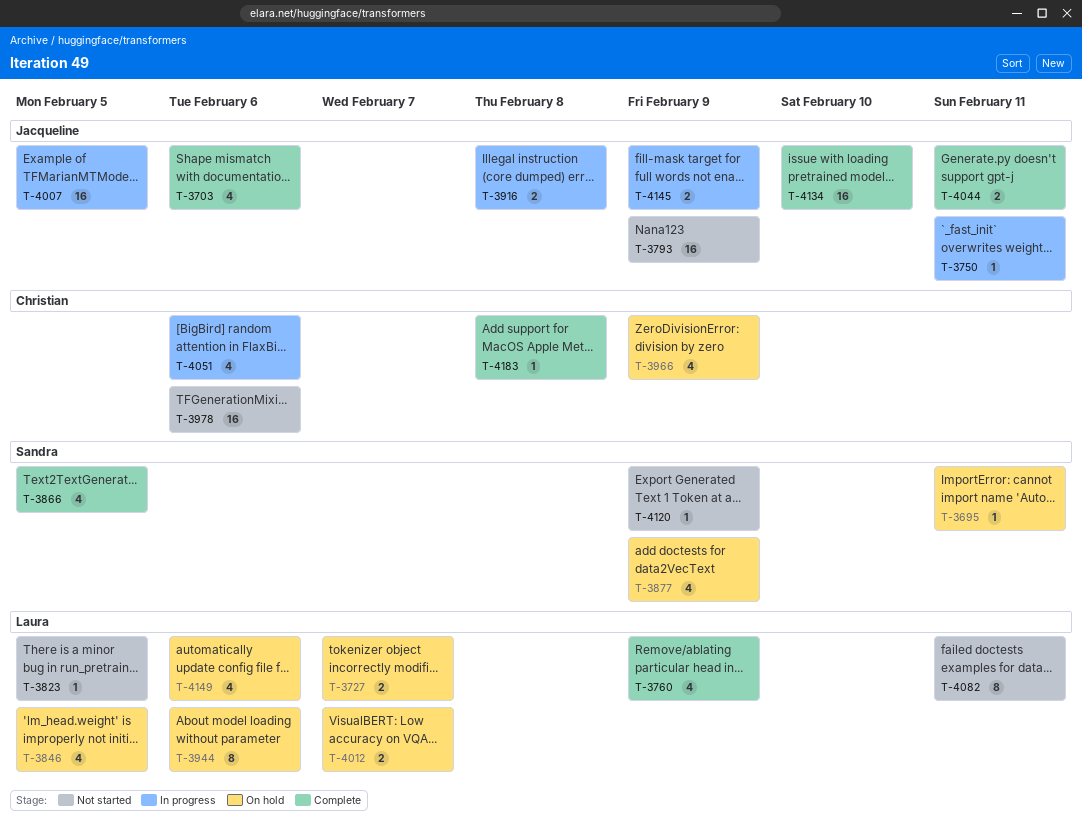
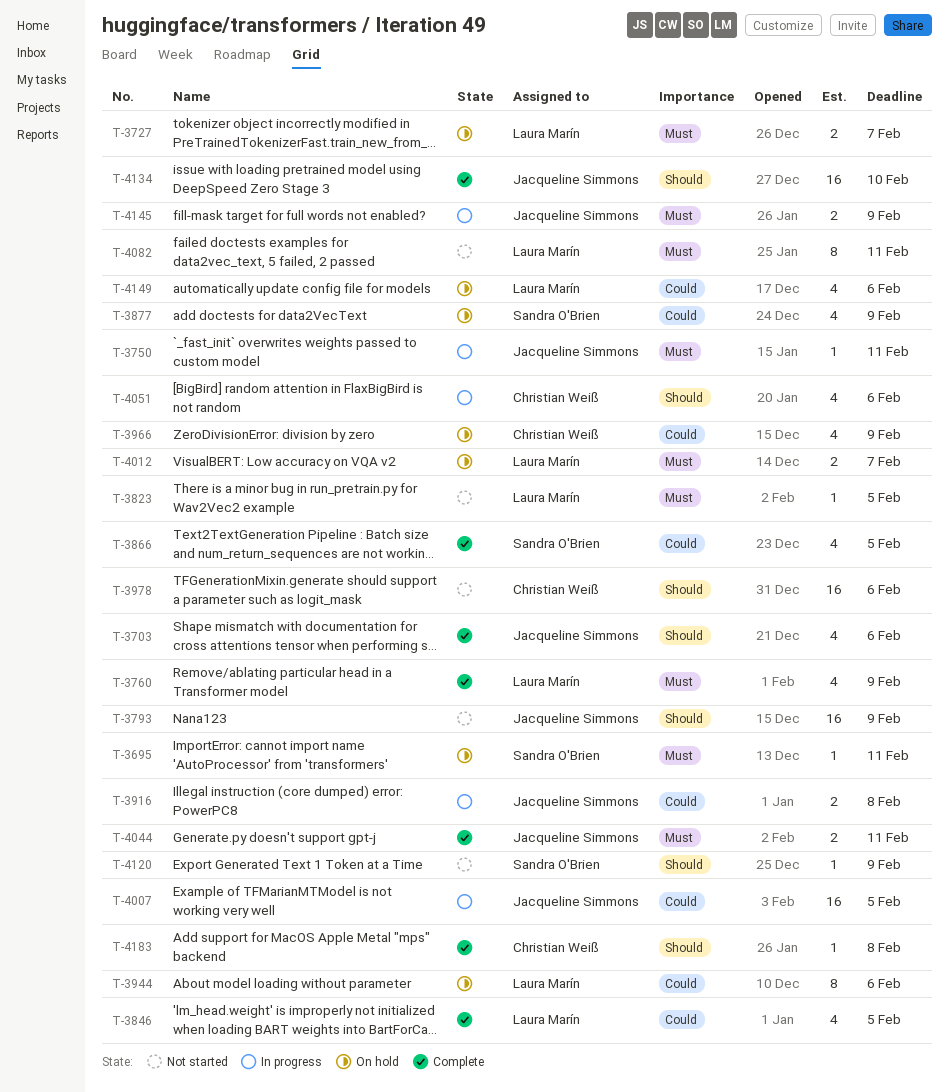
T-3846, status: On hold -> Complete

